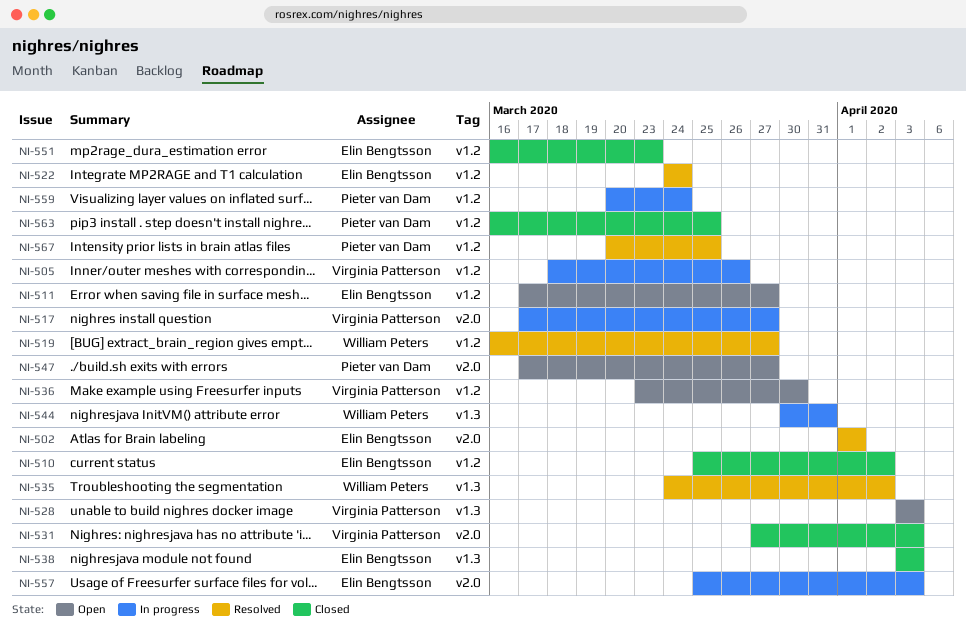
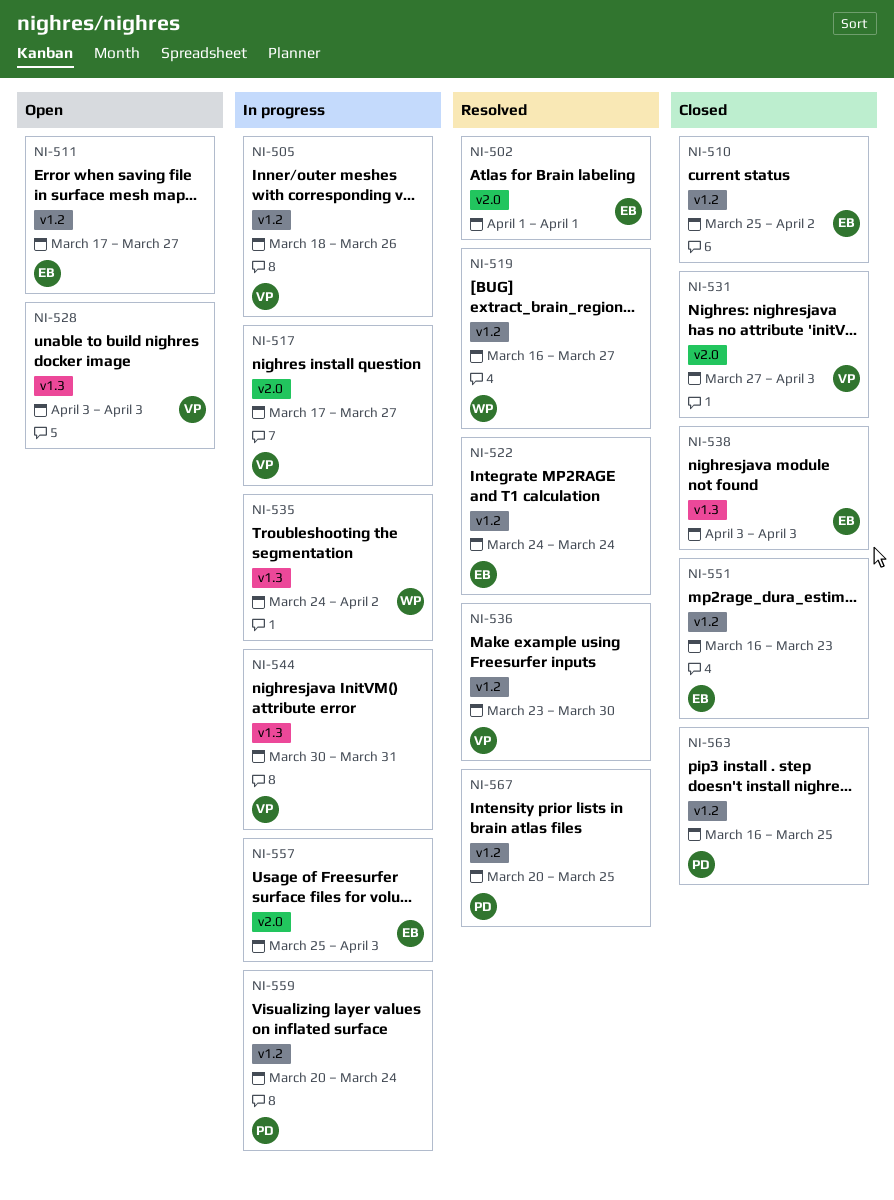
NI-535, status: Resolved -> In progress
NI-536, status: Open -> Resolved
NI-544, owner: William Peters -> Virginia Patterson
NI-547: present -> none

